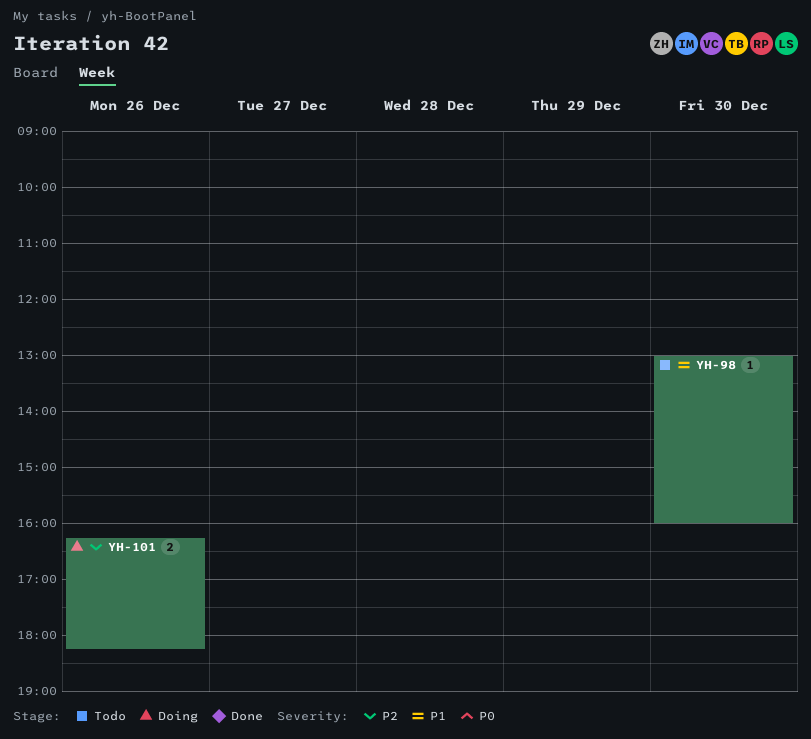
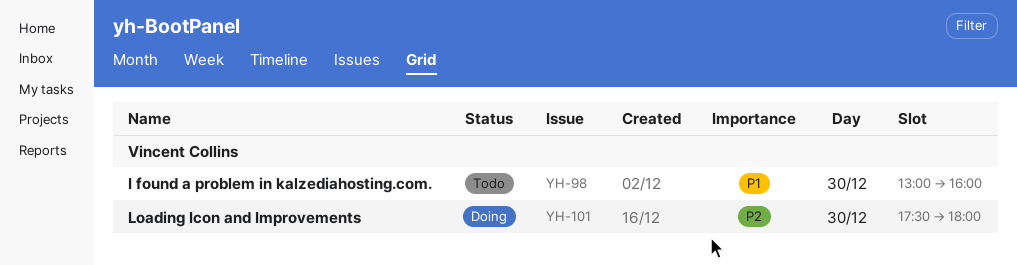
YH-101, day: Dec 26 -> Dec 30
YH-101, begins: 16:15 -> 17:30
YH-101, ends: 18:15 -> 18:00

